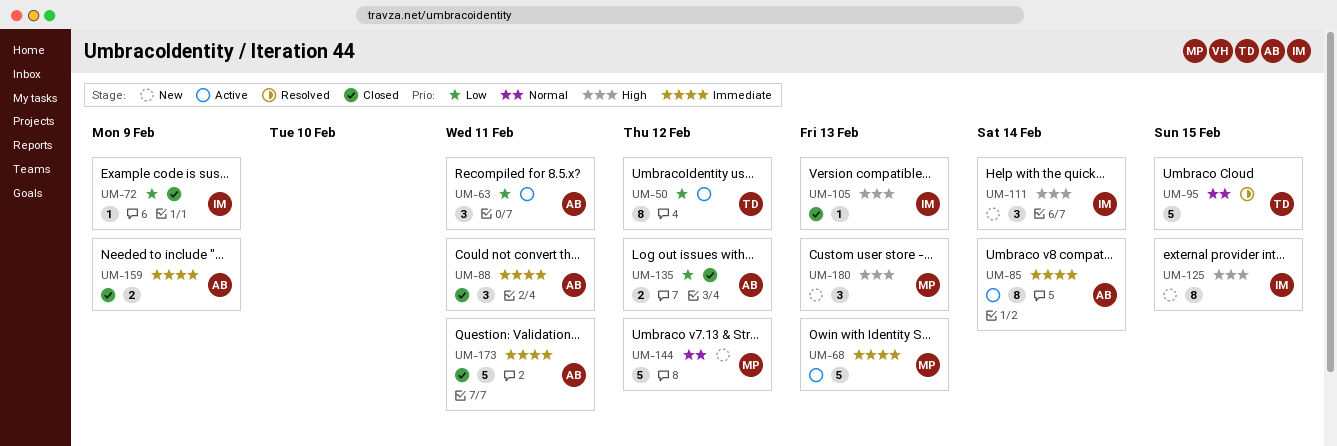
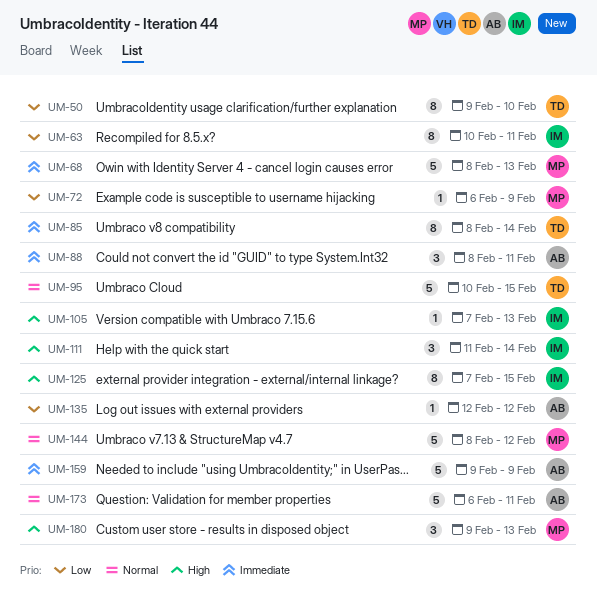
UM-50, due: Feb 12 -> Feb 10
UM-63, owner: AB -> IM
UM-63, estimate: 3 -> 8
UM-72, owner: IM -> MP
UM-85, owner: AB -> TD
UM-135, estimate: 2 -> 1
UM-159, estimate: 2 -> 5
UM-173, priority: Immediate -> Normal

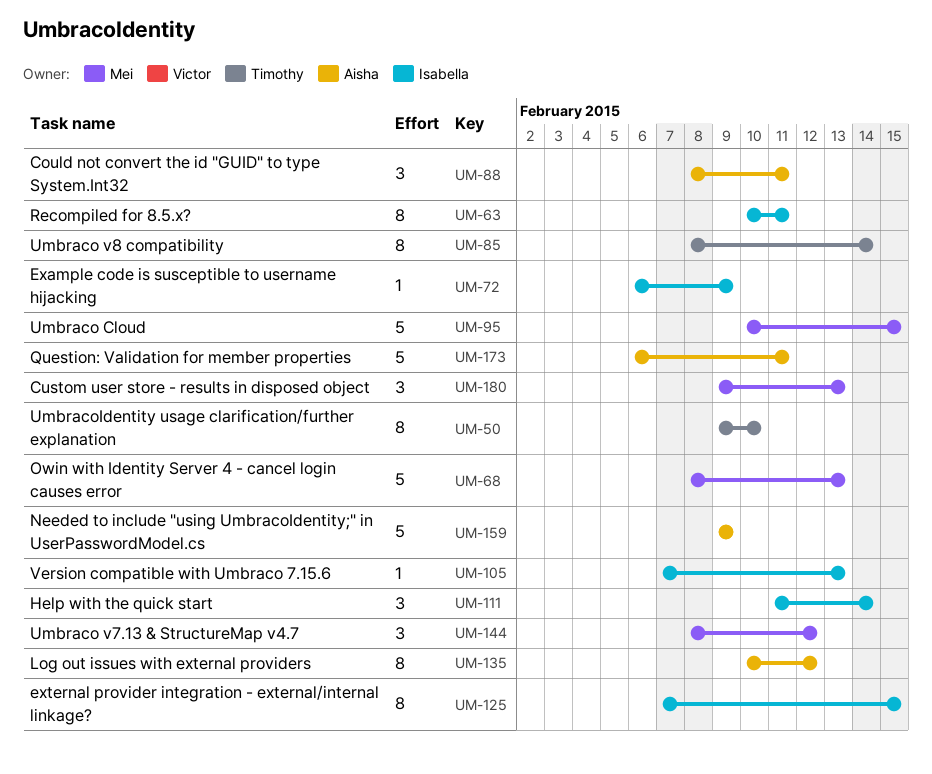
UM-72, owner: Mei -> Isabella
UM-95, owner: Timothy -> Mei
UM-135, estimate: 1 -> 8
UM-135, start: Feb 12 -> Feb 10
UM-144, estimate: 5 -> 3

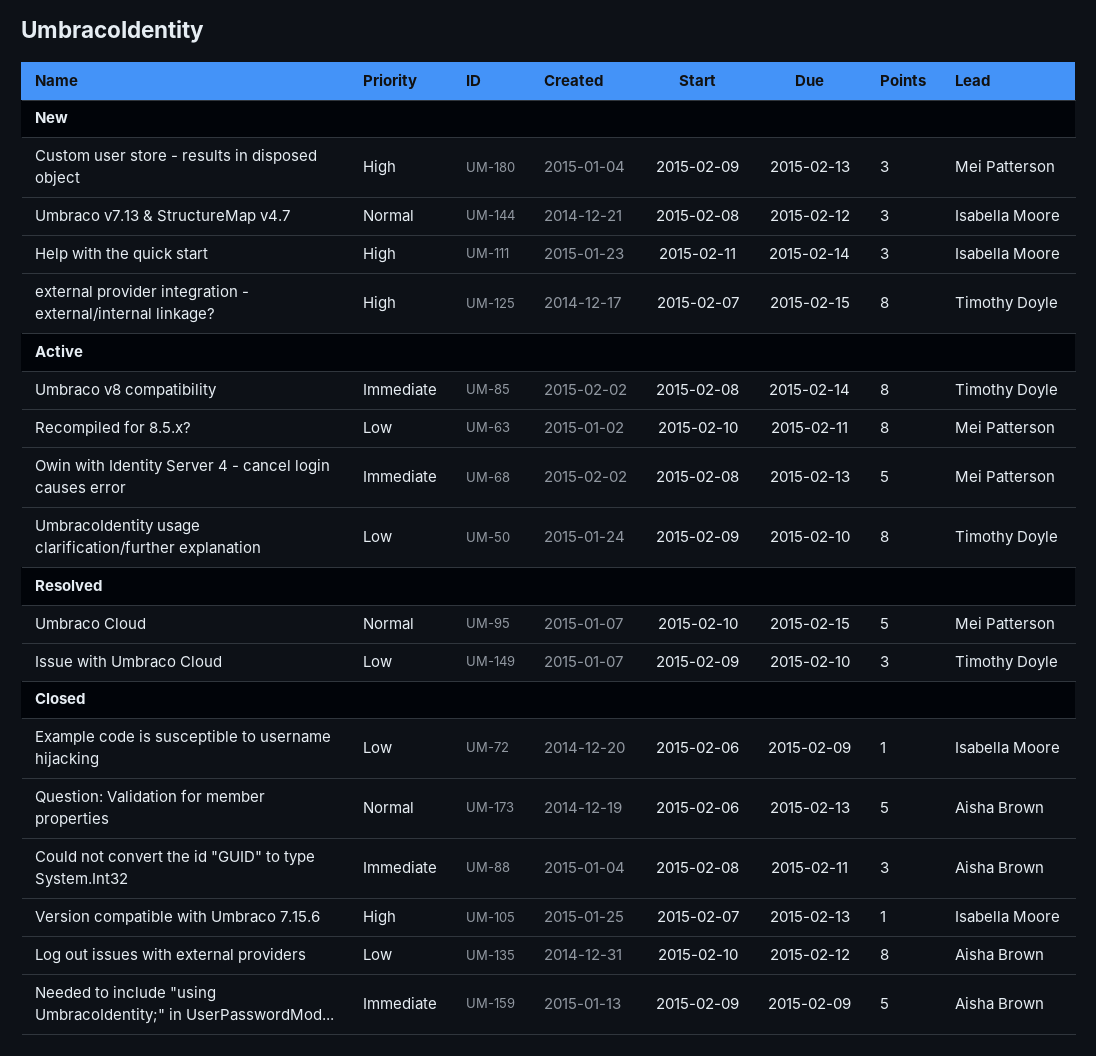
UM-63, owner: Isabella Moore -> Mei Patterson
UM-125, owner: Isabella Moore -> Timothy Doyle
UM-144, owner: Mei Patterson -> Isabella Moore
UM-149: none -> present
UM-173, due: Feb 11 -> Feb 13

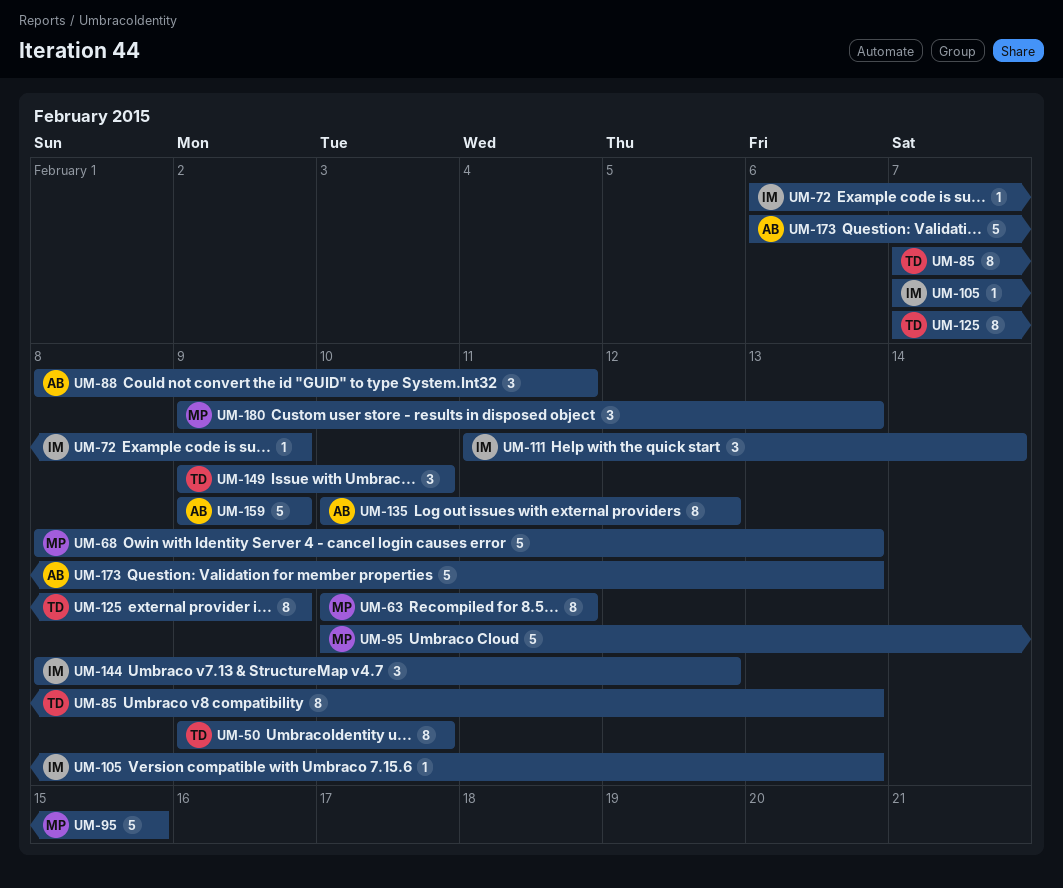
UM-85, start: Feb 8 -> Feb 7
UM-85, due: Feb 14 -> Feb 13
UM-125, due: Feb 15 -> Feb 9

